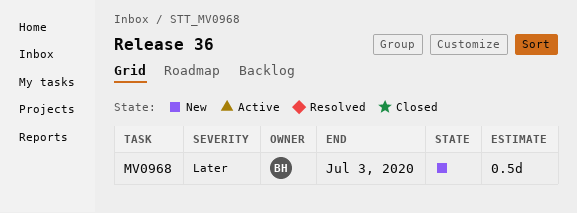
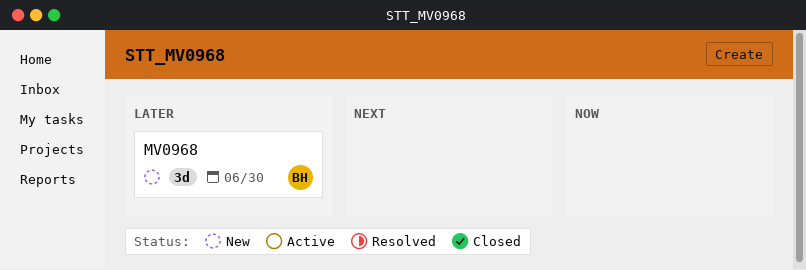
MV0968, estimate: 0.5d -> 3d
MV0968, due: Jul 3 -> Jun 30

